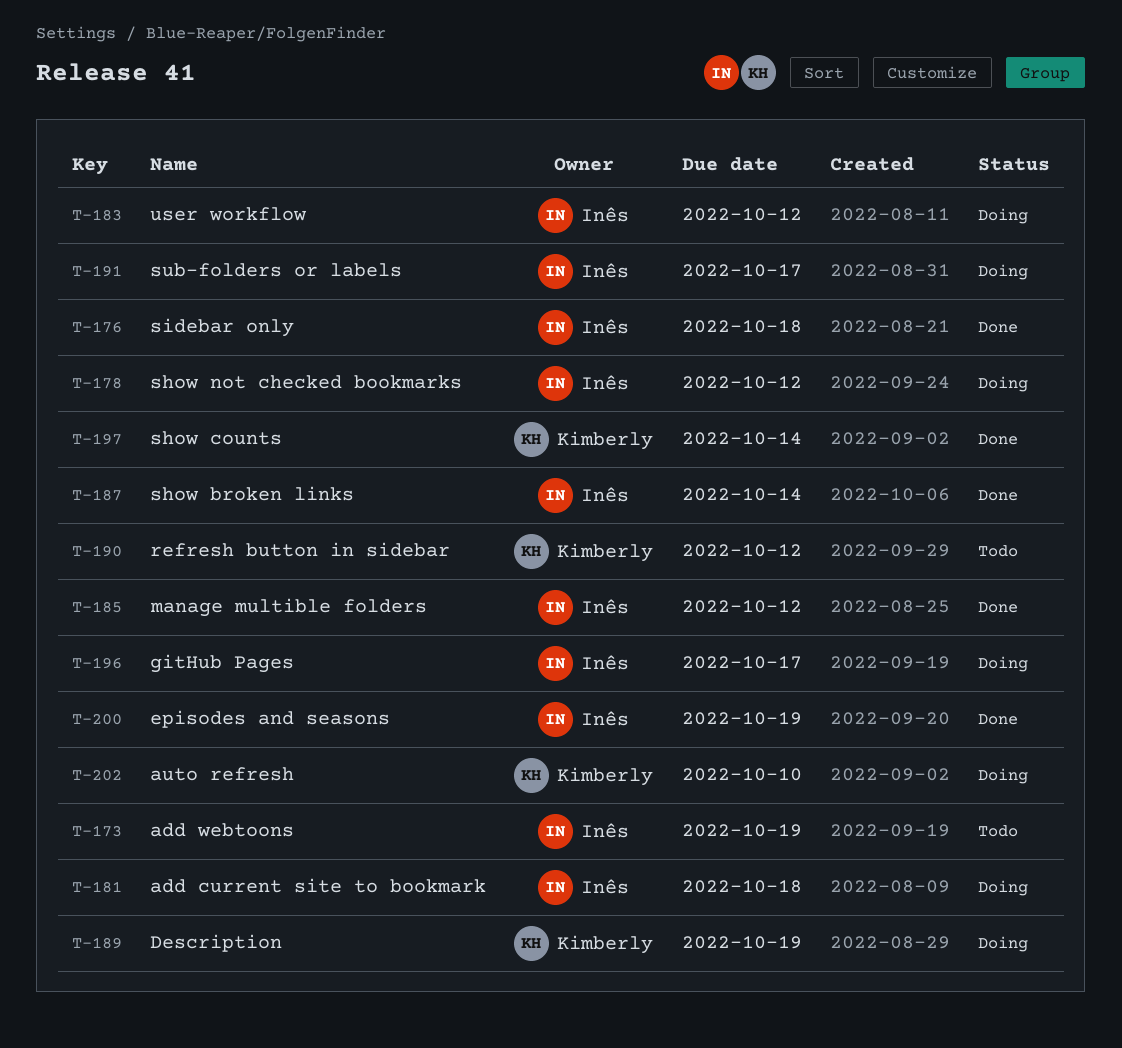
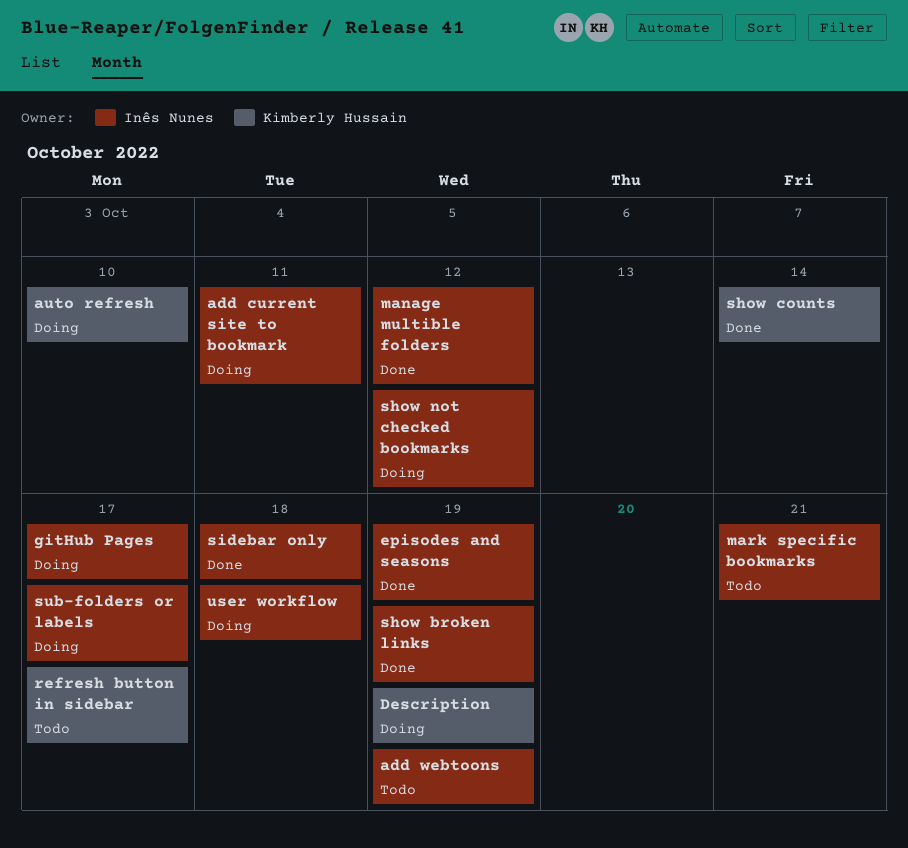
add current site to bookmark, due: Oct 18 -> Oct 11
mark specific bookmarks: none -> present
refresh button in sidebar, due: Oct 12 -> Oct 17
show broken links, due: Oct 14 -> Oct 19
user workflow, due: Oct 12 -> Oct 18

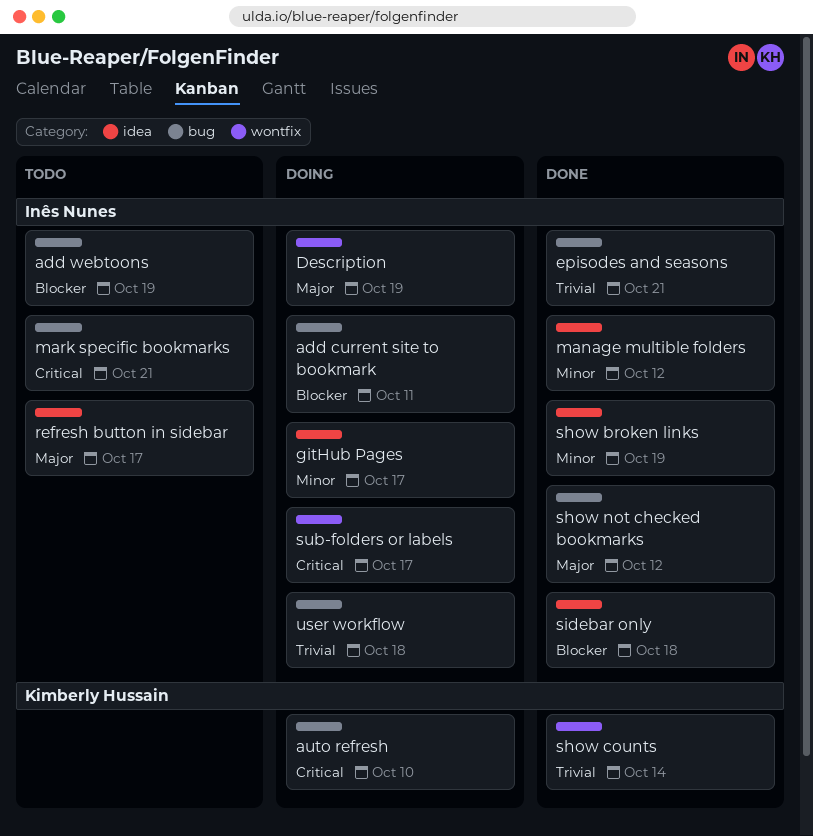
Description, owner: Kimberly Hussain -> Inês Nunes
episodes and seasons, due: Oct 19 -> Oct 21
refresh button in sidebar, owner: Kimberly Hussain -> Inês Nunes
show not checked bookmarks, status: Doing -> Done

